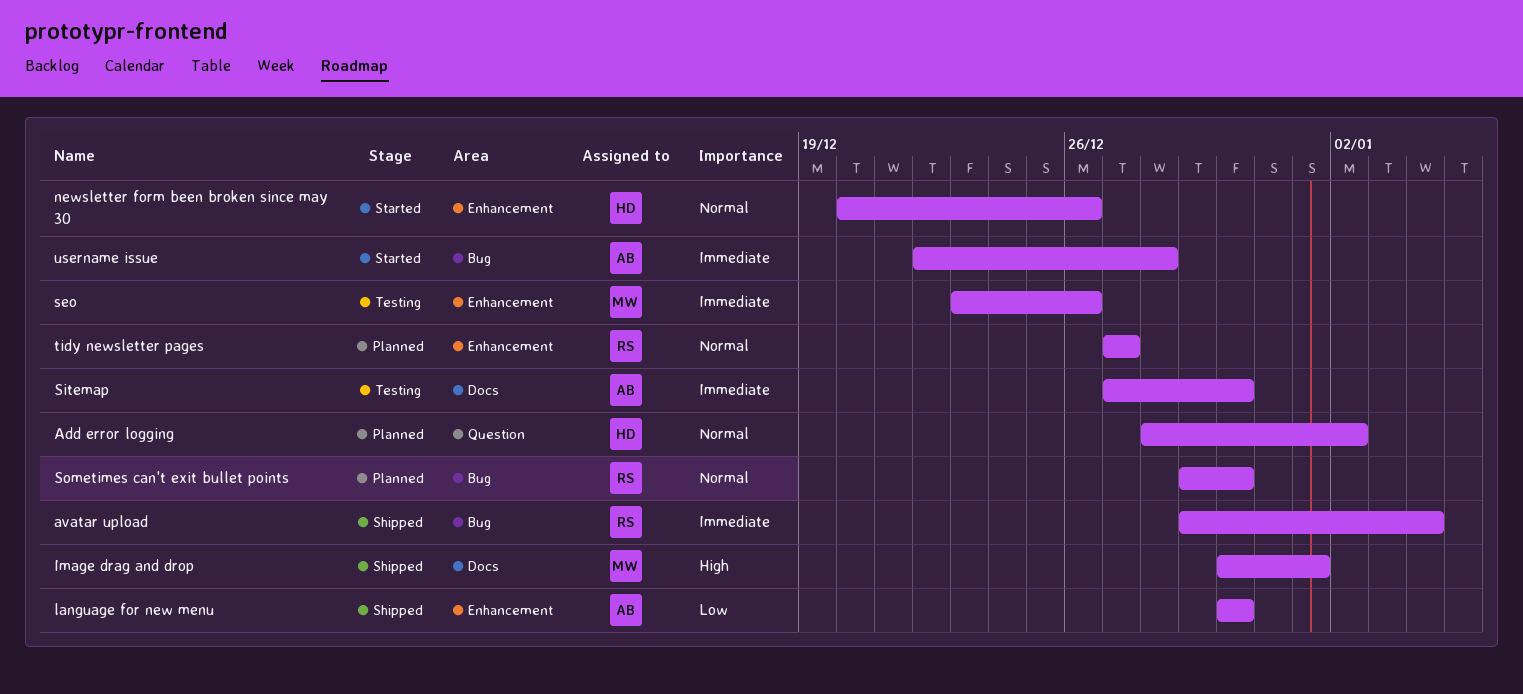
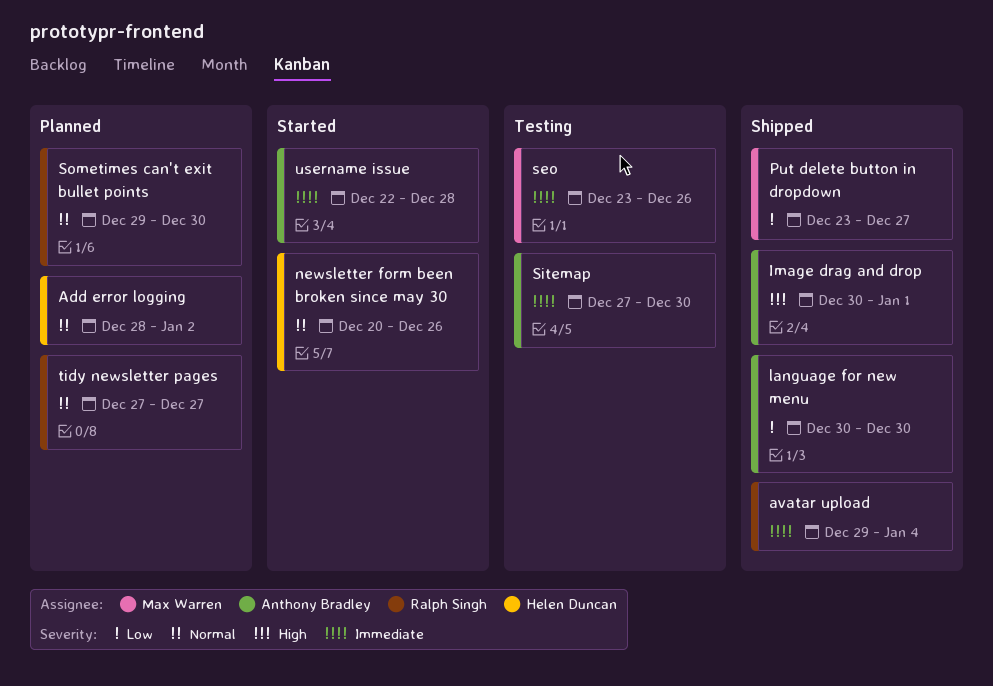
Image drag and drop, owner: Max Warren -> Anthony Bradley
Put delete button in dropdown: none -> present

